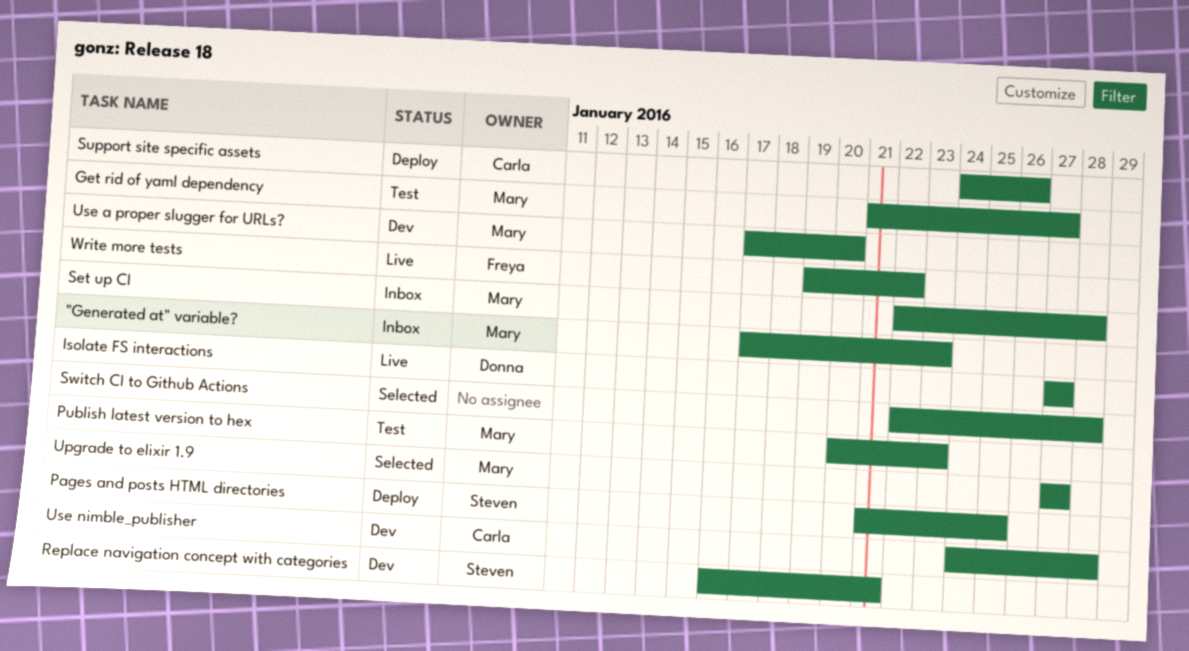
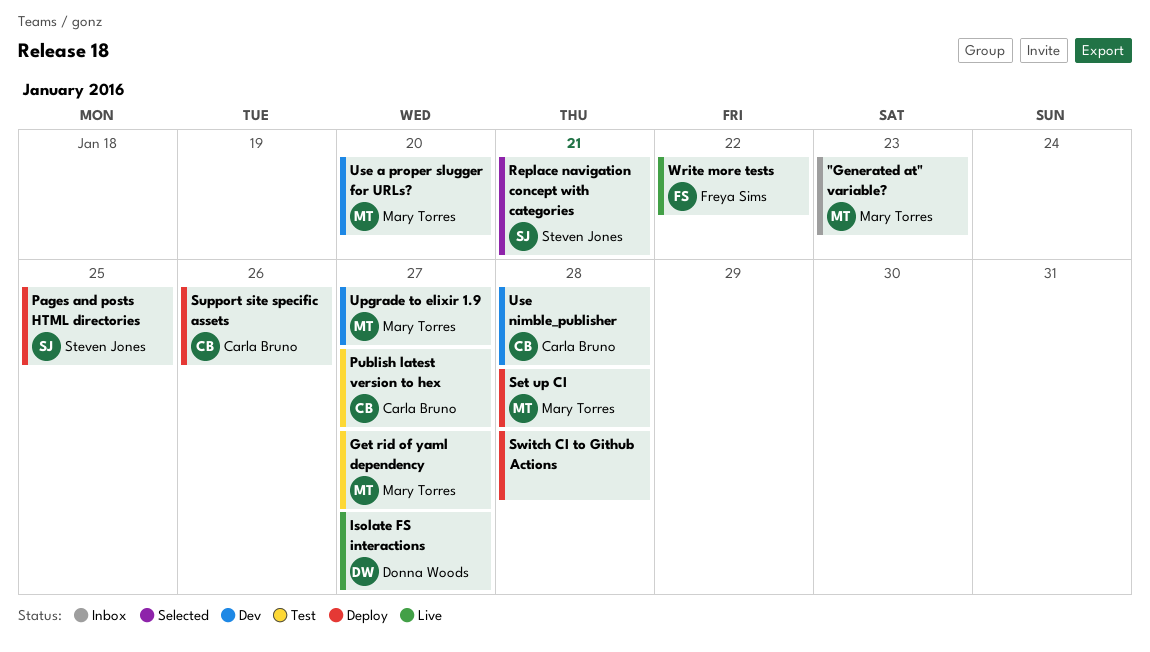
Publish latest version to hex, owner: Mary Torres -> Carla Bruno
Publish latest version to hex, due: Jan 23 -> Jan 27
Replace navigation concept with categories, status: Dev -> Selected
Set up CI, status: Inbox -> Deploy
Switch CI to Github Actions, status: Selected -> Deploy
Upgrade to elixir 1.9, status: Selected -> Dev

